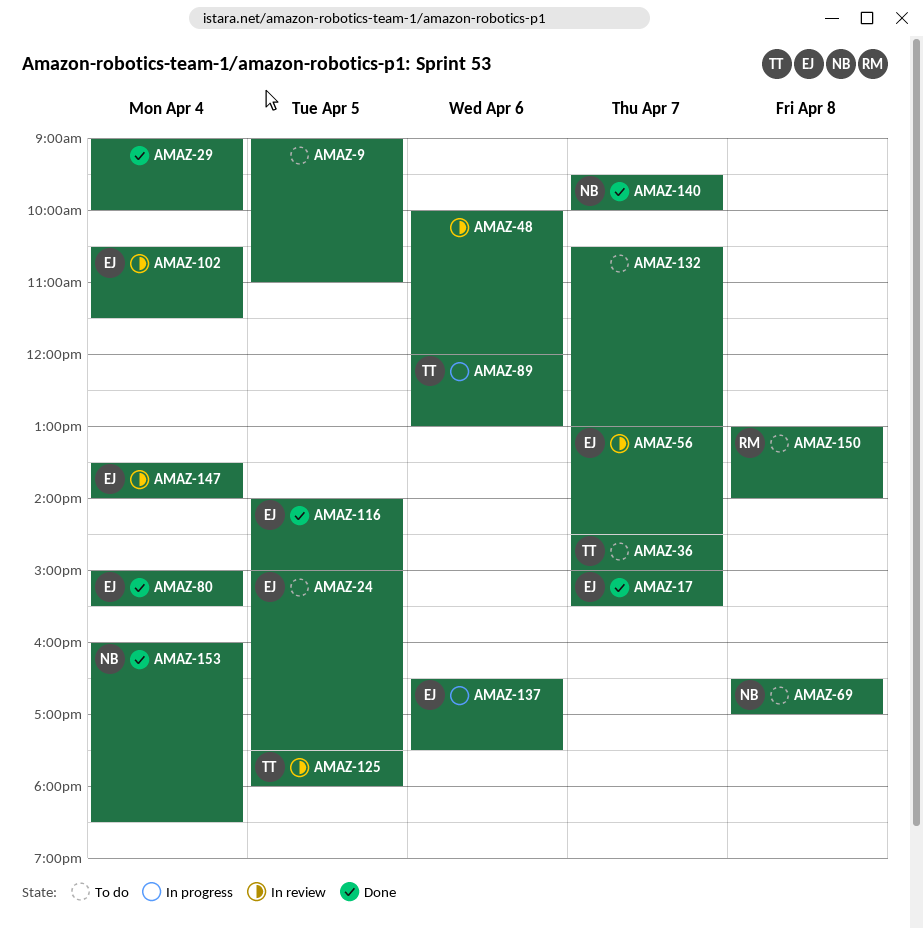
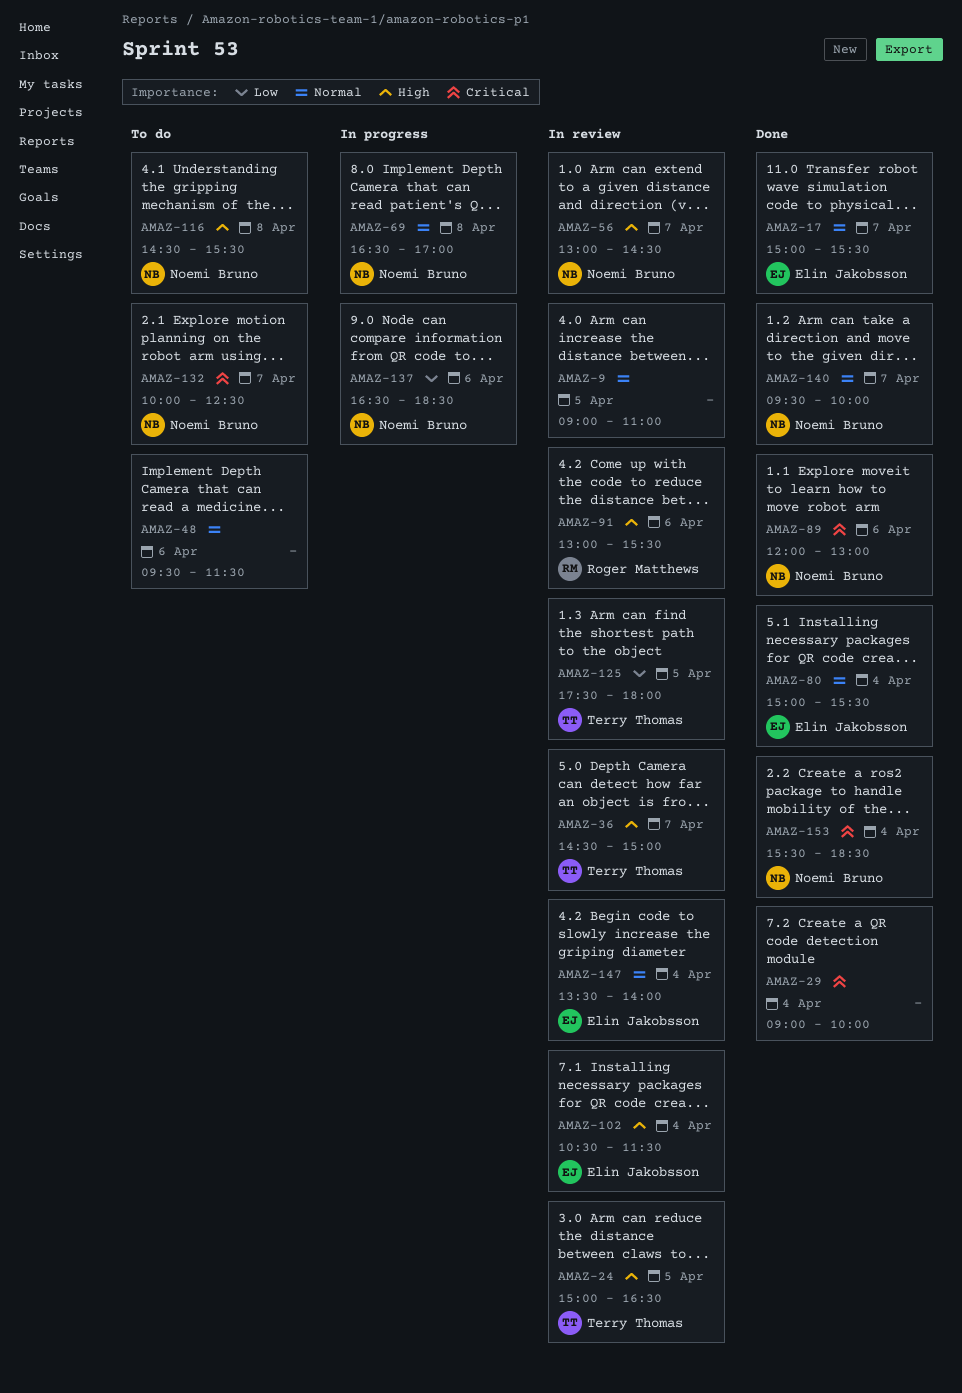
AMAZ-9, status: To do -> In review
AMAZ-24, status: To do -> In review
AMAZ-24, owner: Elin Jakobsson -> Terry Thomas
AMAZ-24, ends: 17:30 -> 16:30
AMAZ-36, status: To do -> In review
AMAZ-48, status: In review -> To do
AMAZ-48, begins: 10:00 -> 09:30
AMAZ-48, ends: 12:00 -> 11:30
AMAZ-56, owner: Elin Jakobsson -> Noemi Bruno
AMAZ-69, status: To do -> In progress
AMAZ-89, status: In progress -> Done
AMAZ-89, owner: Terry Thomas -> Noemi Bruno
AMAZ-91: none -> present
AMAZ-116, status: Done -> To do
AMAZ-116, owner: Elin Jakobsson -> Noemi Bruno
AMAZ-116, day: Apr 5 -> Apr 8
AMAZ-116, begins: 14:00 -> 14:30
AMAZ-116, ends: 15:00 -> 15:30
AMAZ-132, owner: none -> Noemi Bruno
AMAZ-132, begins: 10:30 -> 10:00
AMAZ-132, ends: 13:00 -> 12:30
AMAZ-137, owner: Elin Jakobsson -> Noemi Bruno
AMAZ-137, ends: 17:30 -> 18:30
AMAZ-150: present -> none
AMAZ-153, begins: 16:00 -> 15:30

